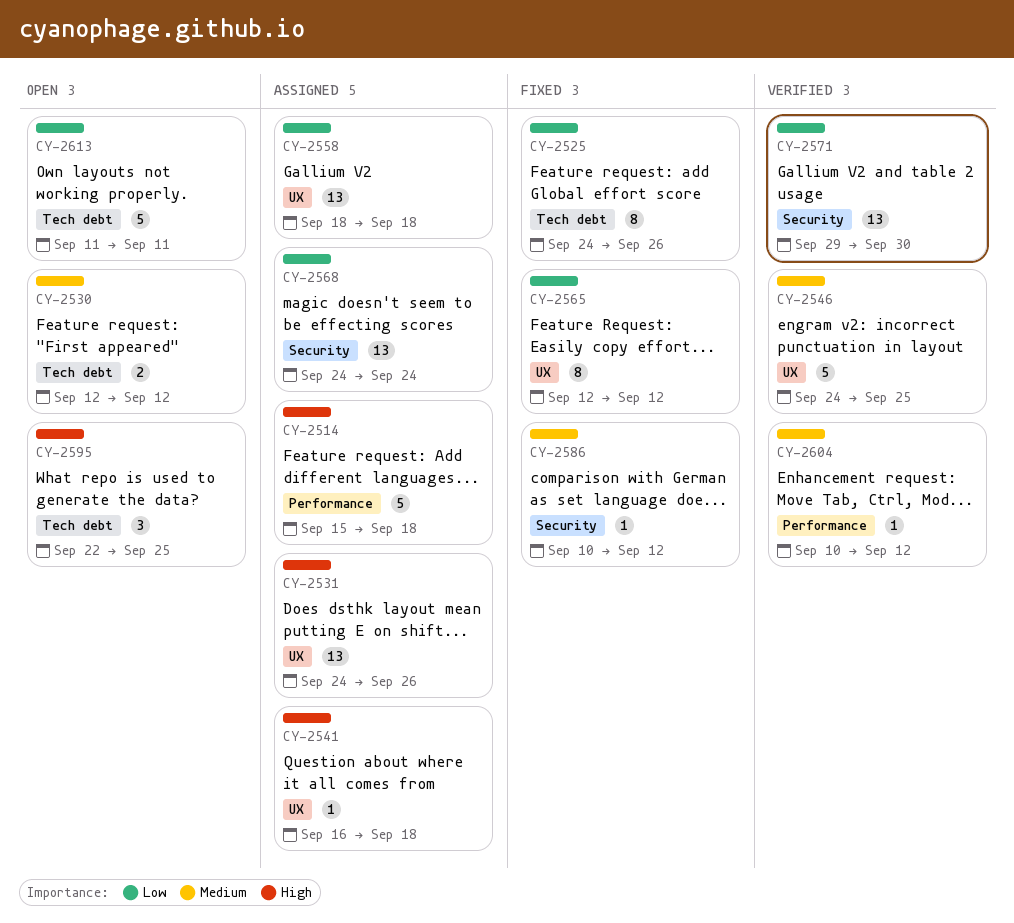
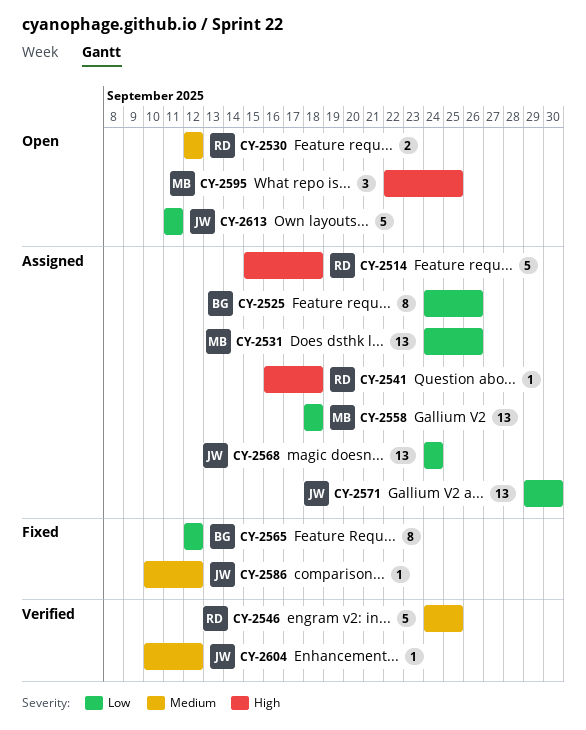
CY-2525, status: Fixed -> Assigned
CY-2531, priority: High -> Low
CY-2571, status: Verified -> Assigned

